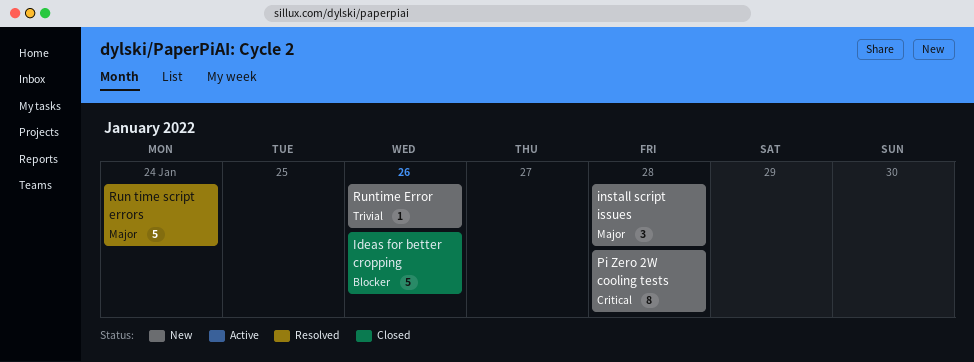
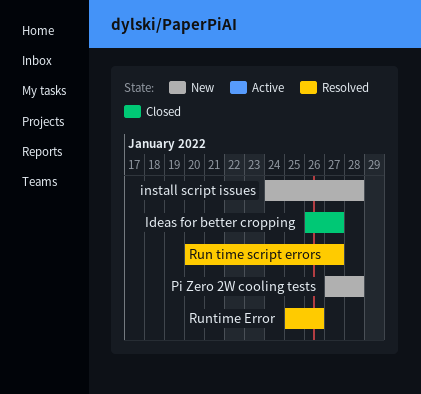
Ideas for better cropping, due: Jan 26 -> Jan 27
Run time script errors, due: Jan 24 -> Jan 27
Runtime Error, status: New -> Resolved

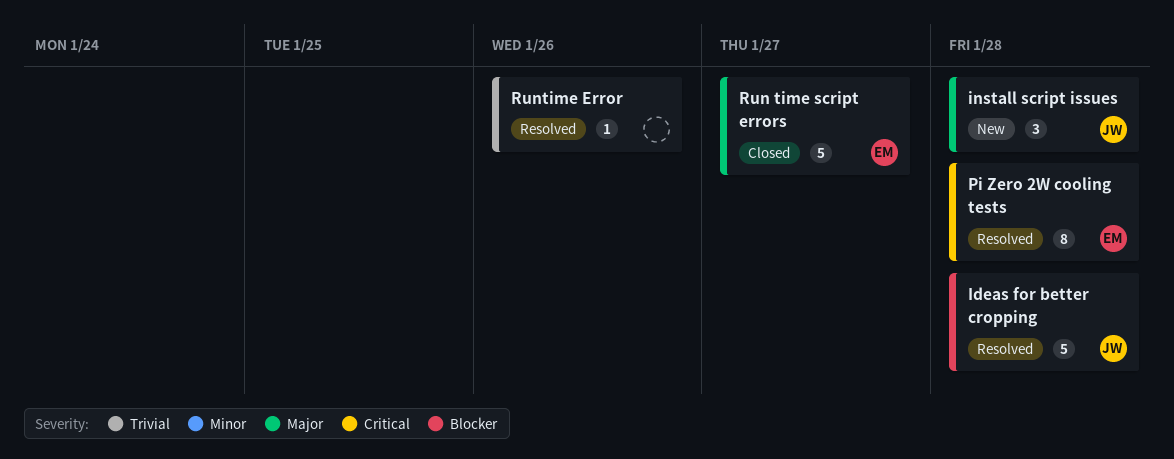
Ideas for better cropping, status: Closed -> Resolved
Ideas for better cropping, due: Jan 27 -> Jan 28
Pi Zero 2W cooling tests, status: New -> Resolved
Run time script errors, status: Resolved -> Closed

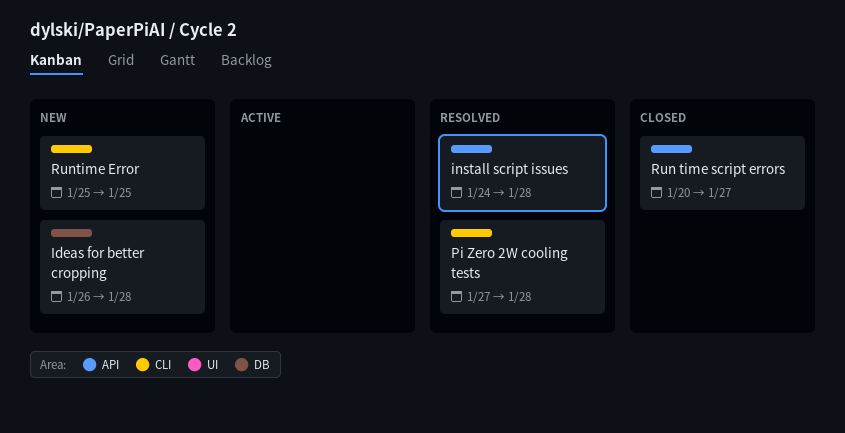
Ideas for better cropping, status: Resolved -> New
install script issues, status: New -> Resolved
Runtime Error, status: Resolved -> New
Runtime Error, due: Jan 26 -> Jan 25

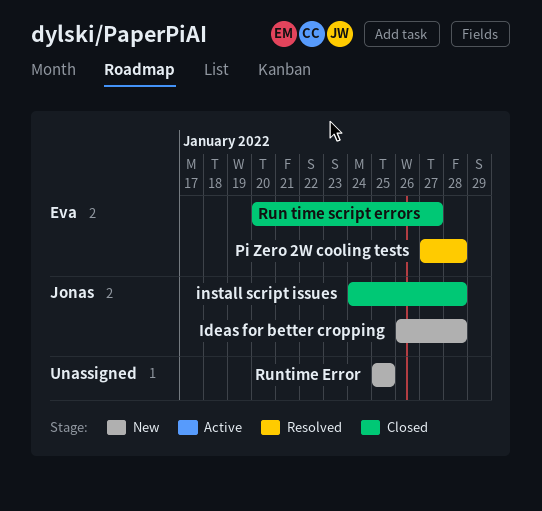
install script issues, status: Resolved -> Closed

